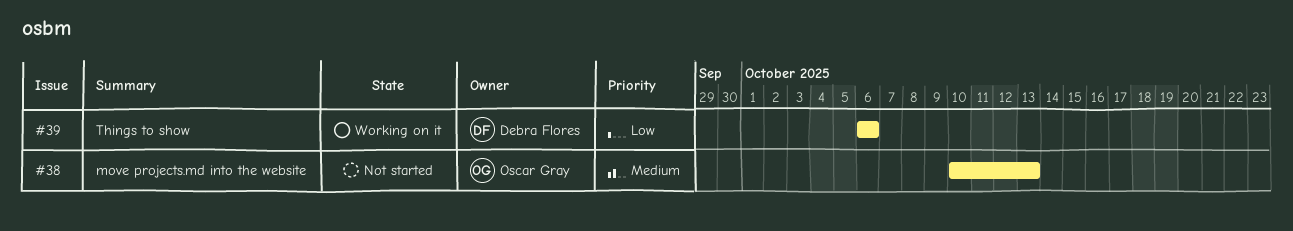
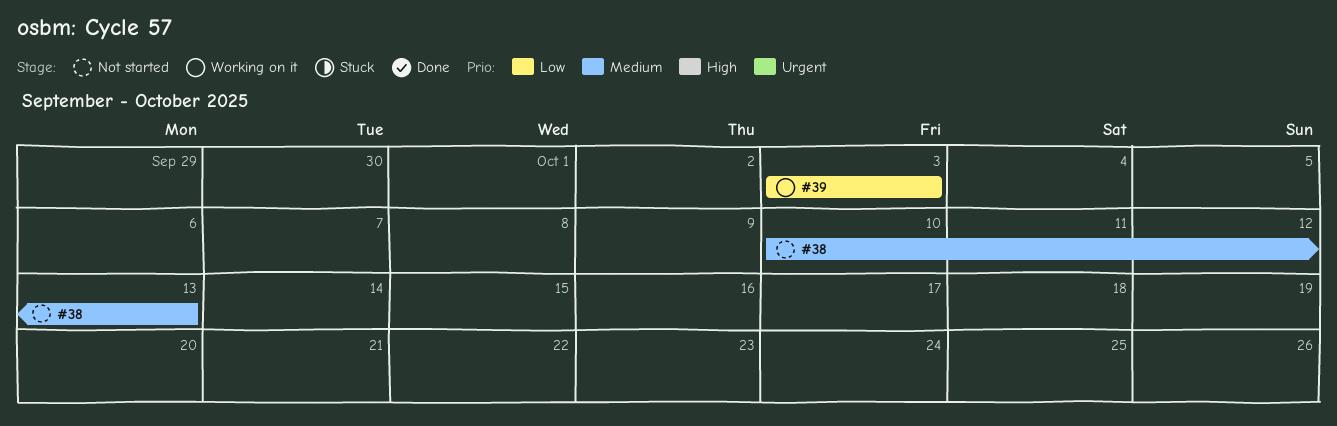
#39, start: Oct 6 -> Oct 3
#39, due: Oct 6 -> Oct 3

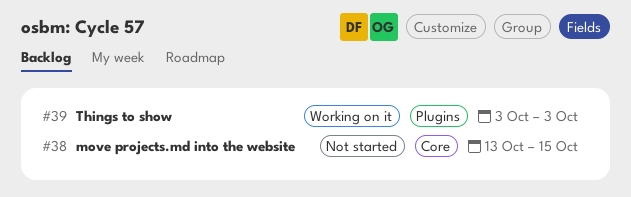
#38, start: Oct 10 -> Oct 13
#38, due: Oct 13 -> Oct 15

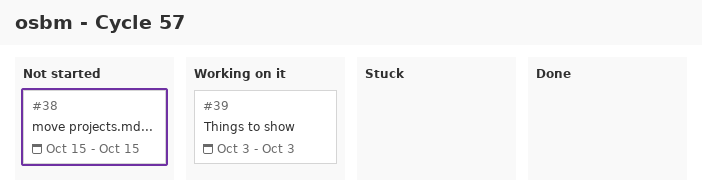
#38, start: Oct 13 -> Oct 15

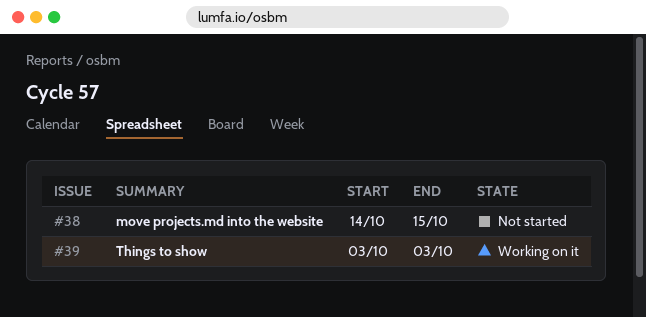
#38, start: Oct 15 -> Oct 14

